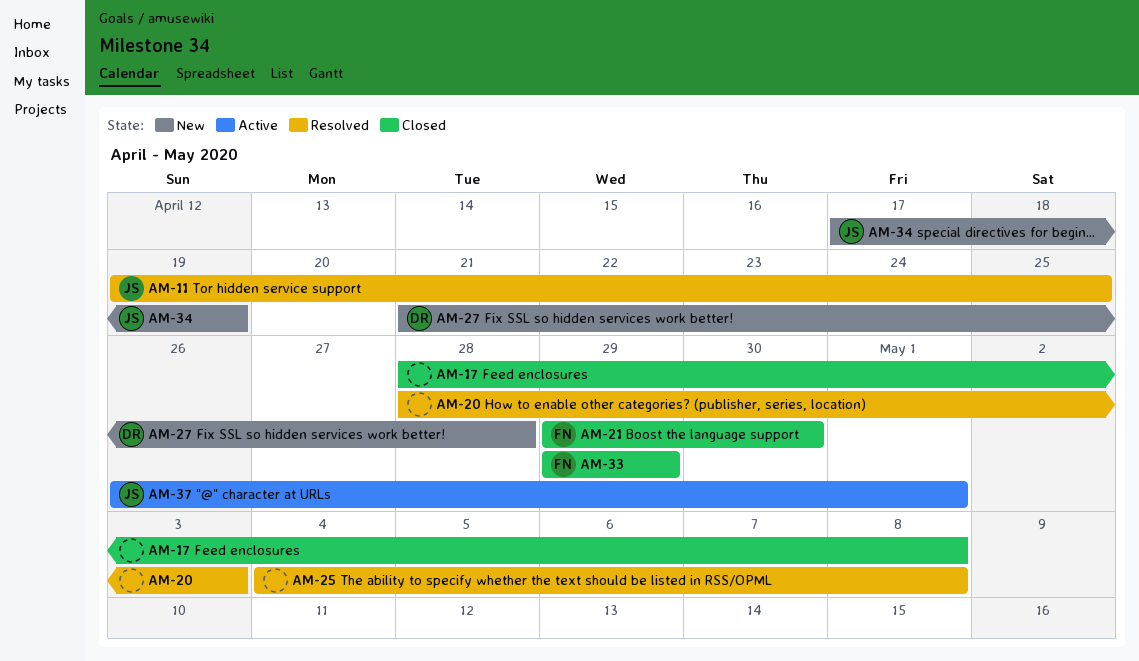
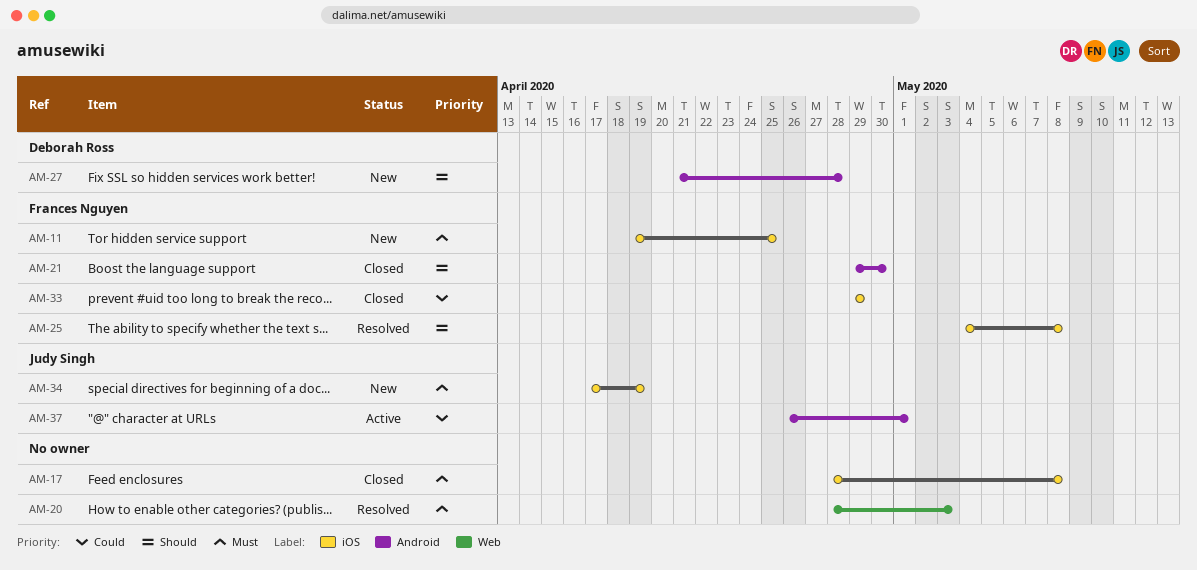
AM-11, status: Resolved -> New
AM-11, owner: Judy Singh -> Frances Nguyen
AM-25, owner: none -> Frances Nguyen

